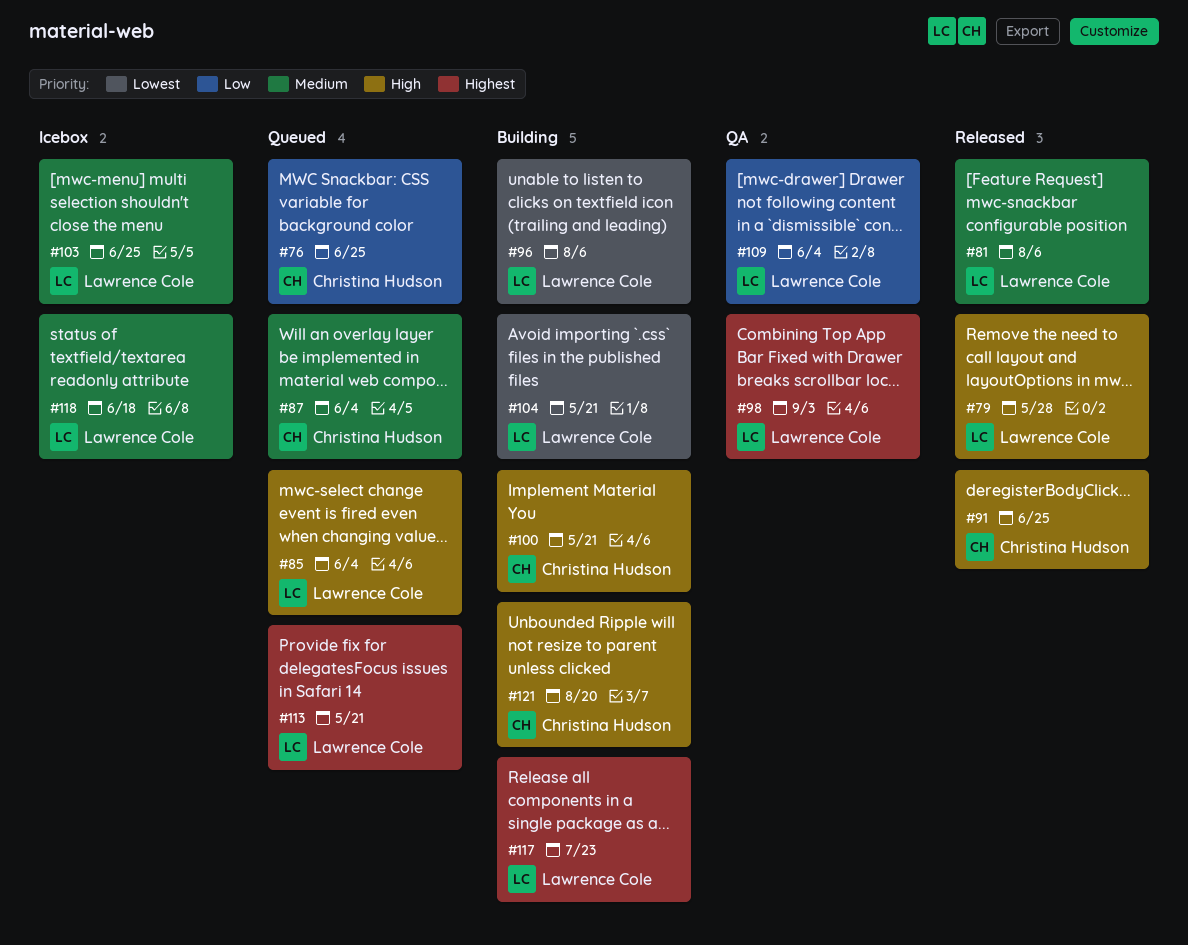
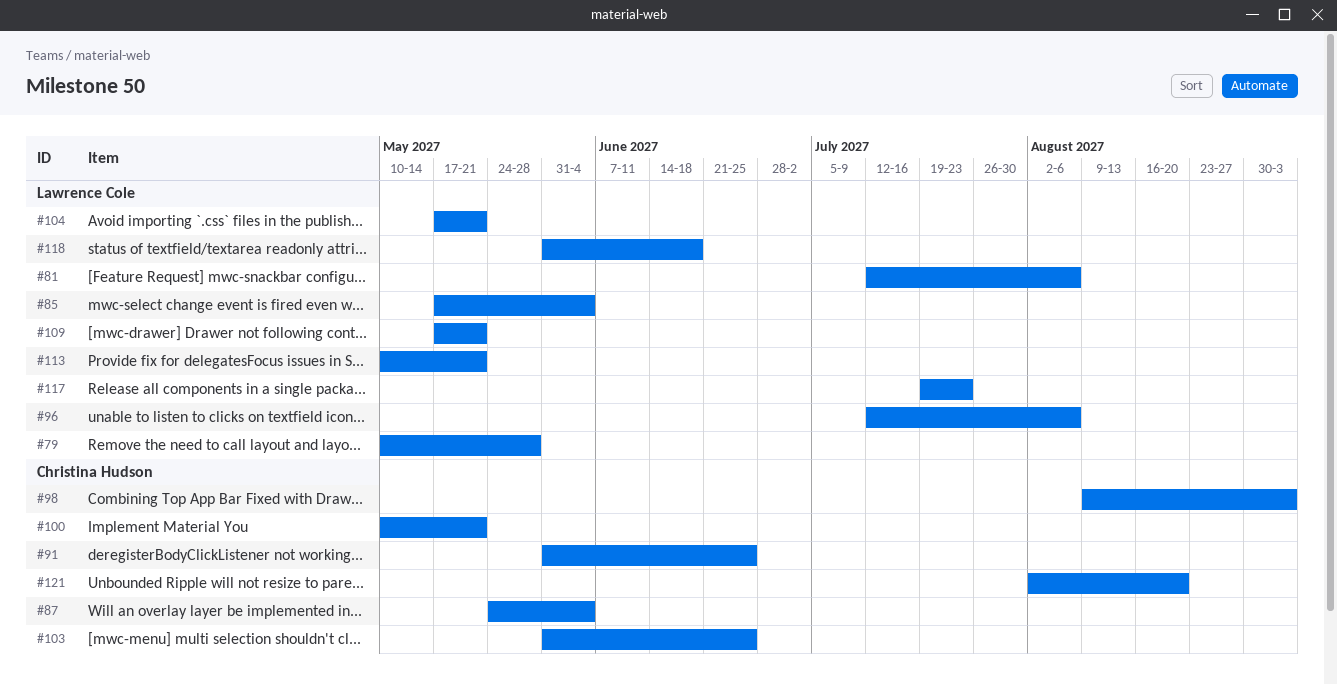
#76: present -> none
#98, owner: Lawrence Cole -> Christina Hudson
#103, owner: Lawrence Cole -> Christina Hudson
#109, due: Jun 4 -> May 21

